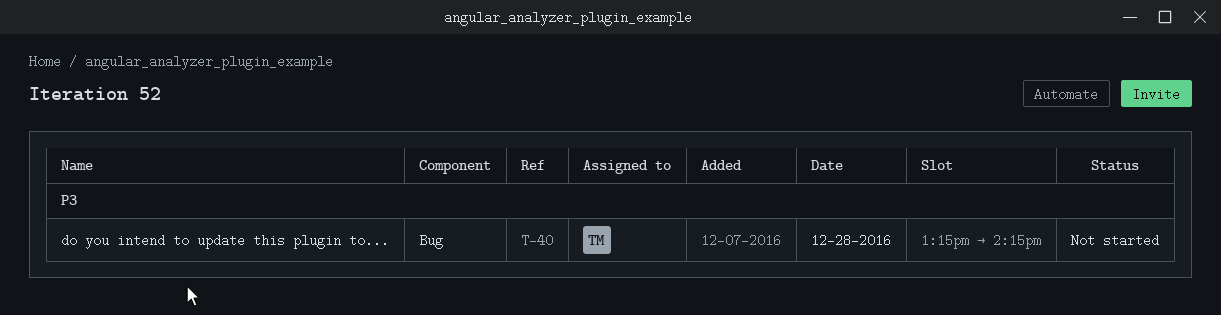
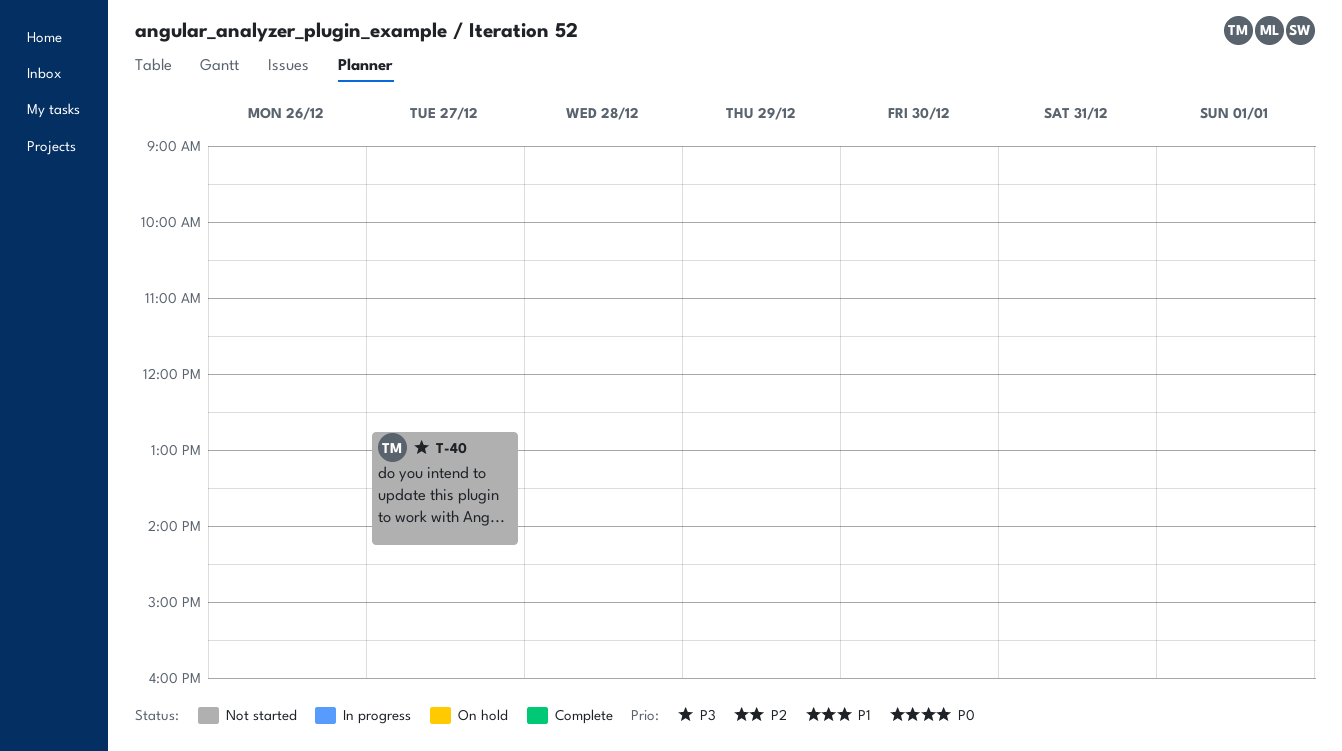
T-40, day: Dec 28 -> Dec 27
T-40, begins: 13:15 -> 12:45

